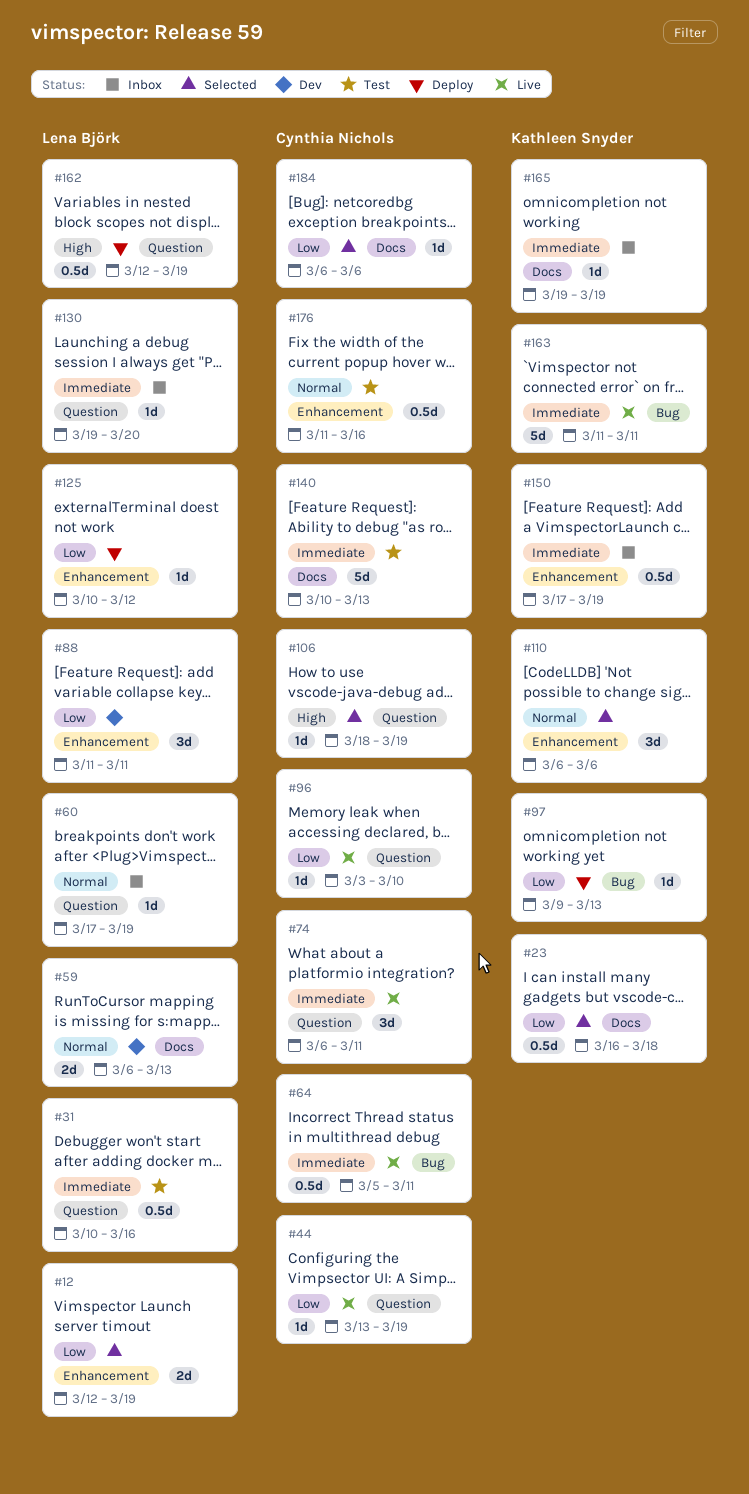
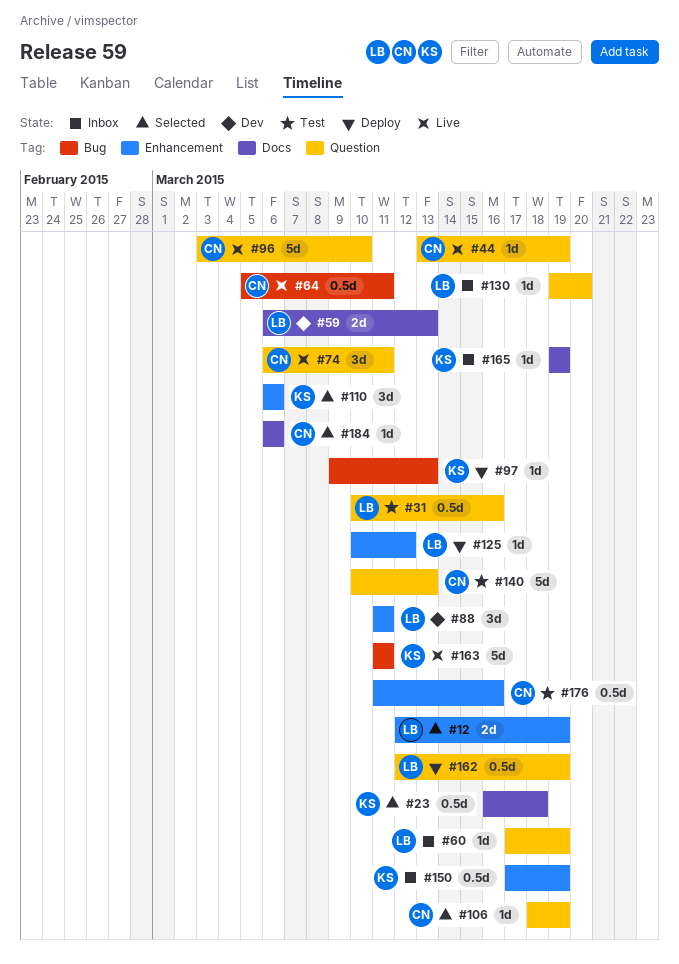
#96, estimate: 1d -> 5d
#140, label: Docs -> Question

